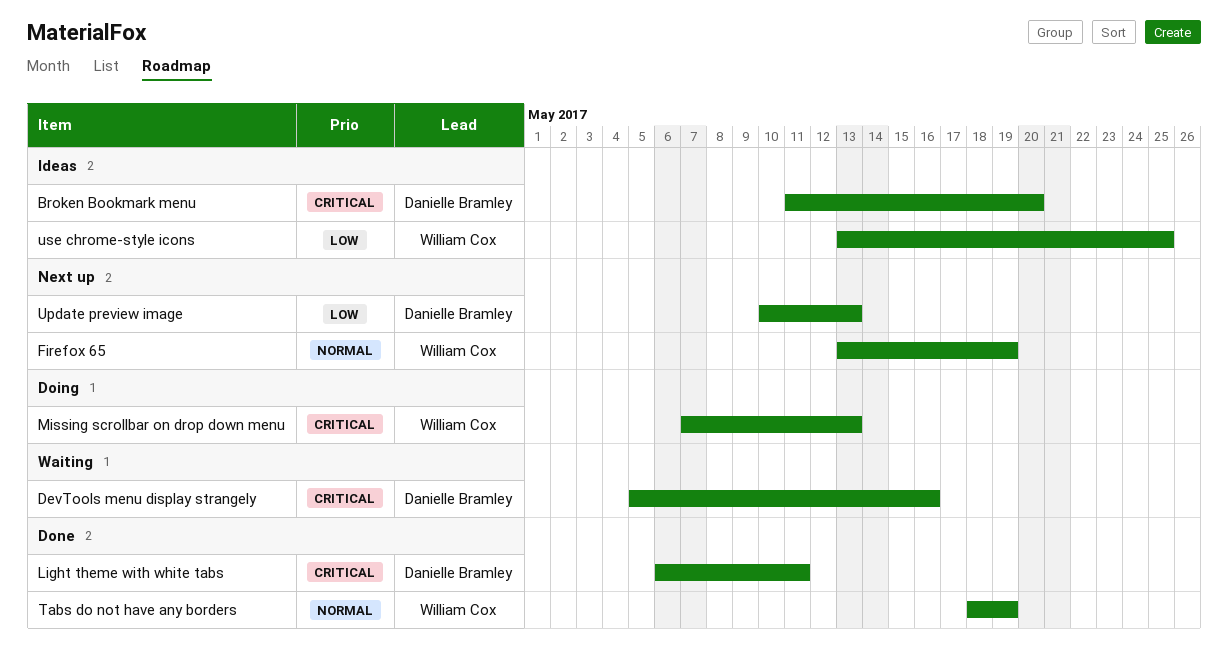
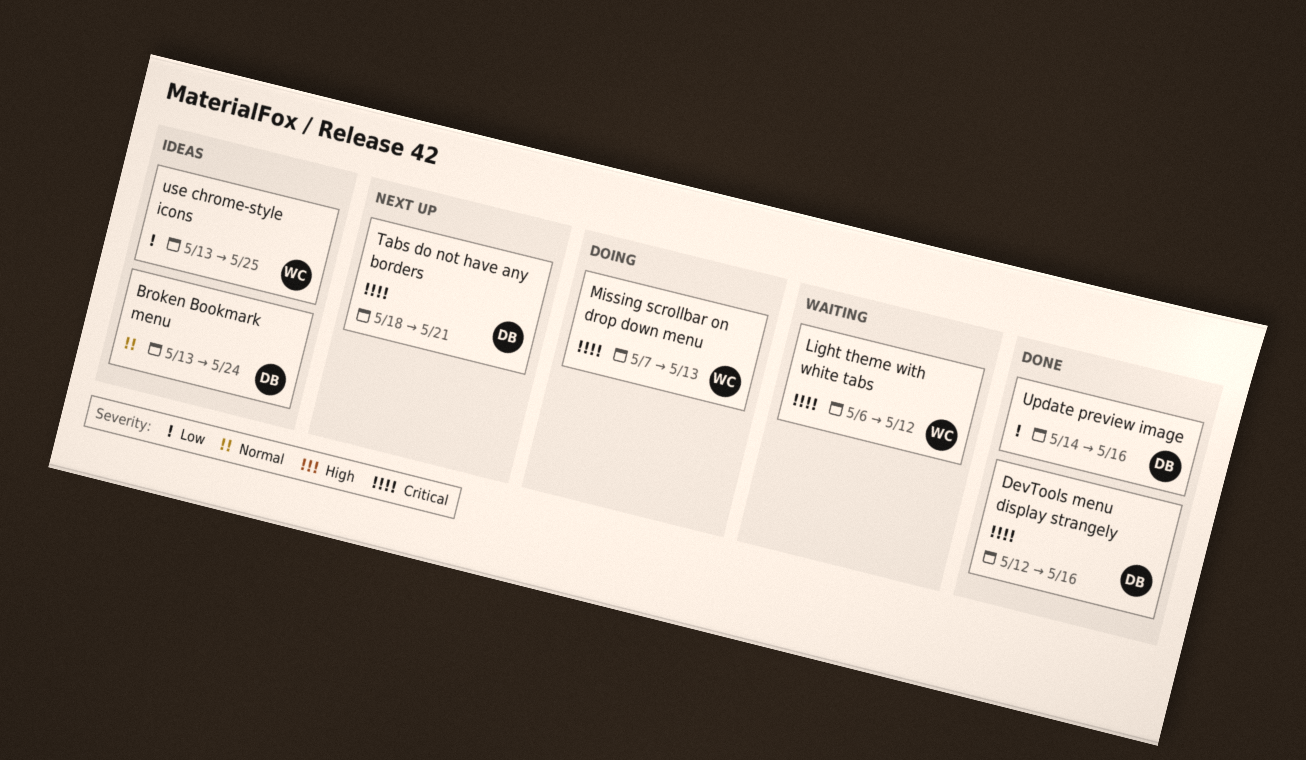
Broken Bookmark menu, priority: Critical -> Normal
Broken Bookmark menu, start: May 11 -> May 13
Broken Bookmark menu, due: May 20 -> May 24
DevTools menu display strangely, status: Waiting -> Done
DevTools menu display strangely, start: May 5 -> May 12
Firefox 65: present -> none
Light theme with white tabs, status: Done -> Waiting
Light theme with white tabs, owner: Danielle Bramley -> William Cox
Light theme with white tabs, due: May 11 -> May 12
Tabs do not have any borders, status: Done -> Next up
Tabs do not have any borders, owner: William Cox -> Danielle Bramley
Tabs do not have any borders, priority: Normal -> Critical
Tabs do not have any borders, due: May 19 -> May 21
Update preview image, status: Next up -> Done
Update preview image, start: May 10 -> May 14
Update preview image, due: May 13 -> May 16

